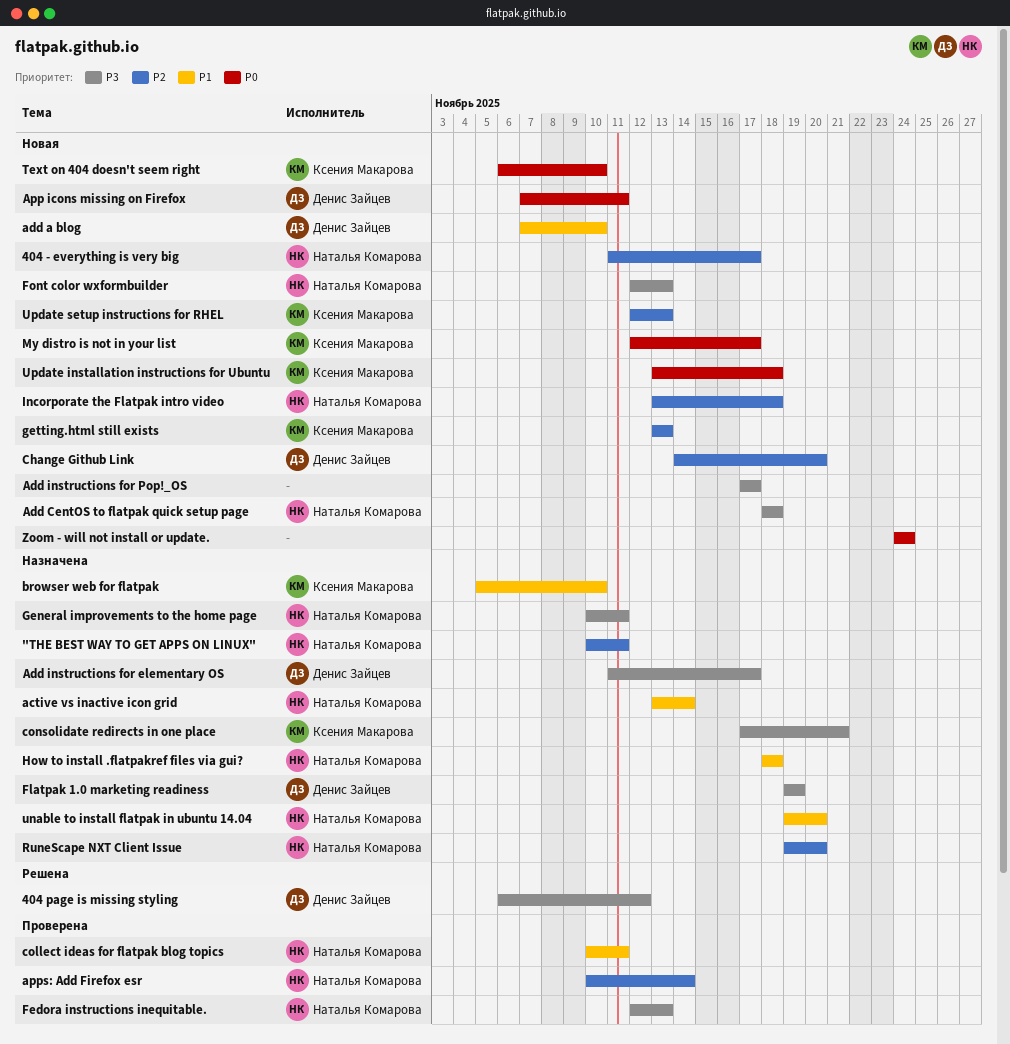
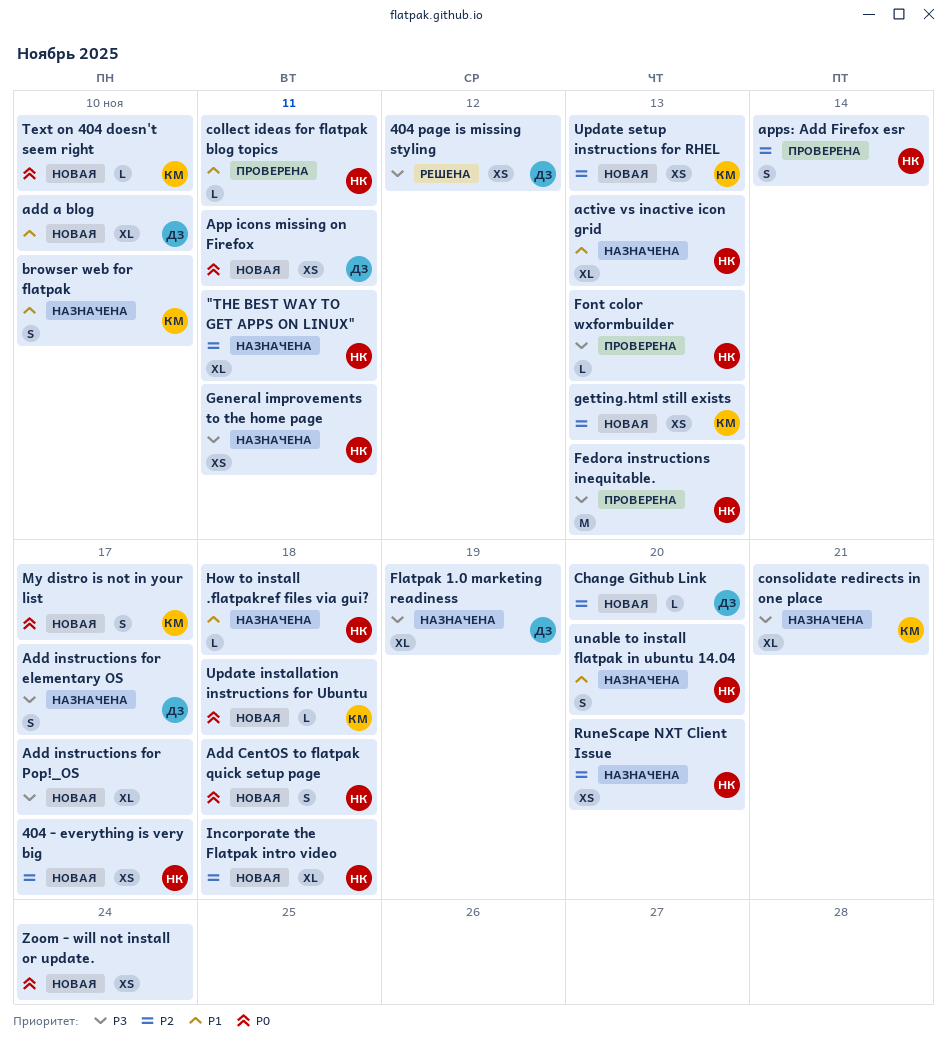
active vs inactive icon grid, due: Nov 14 -> Nov 13
Add CentOS to flatpak quick setup page, priority: P3 -> P0
Font color wxformbuilder, status: Новая -> Проверена

